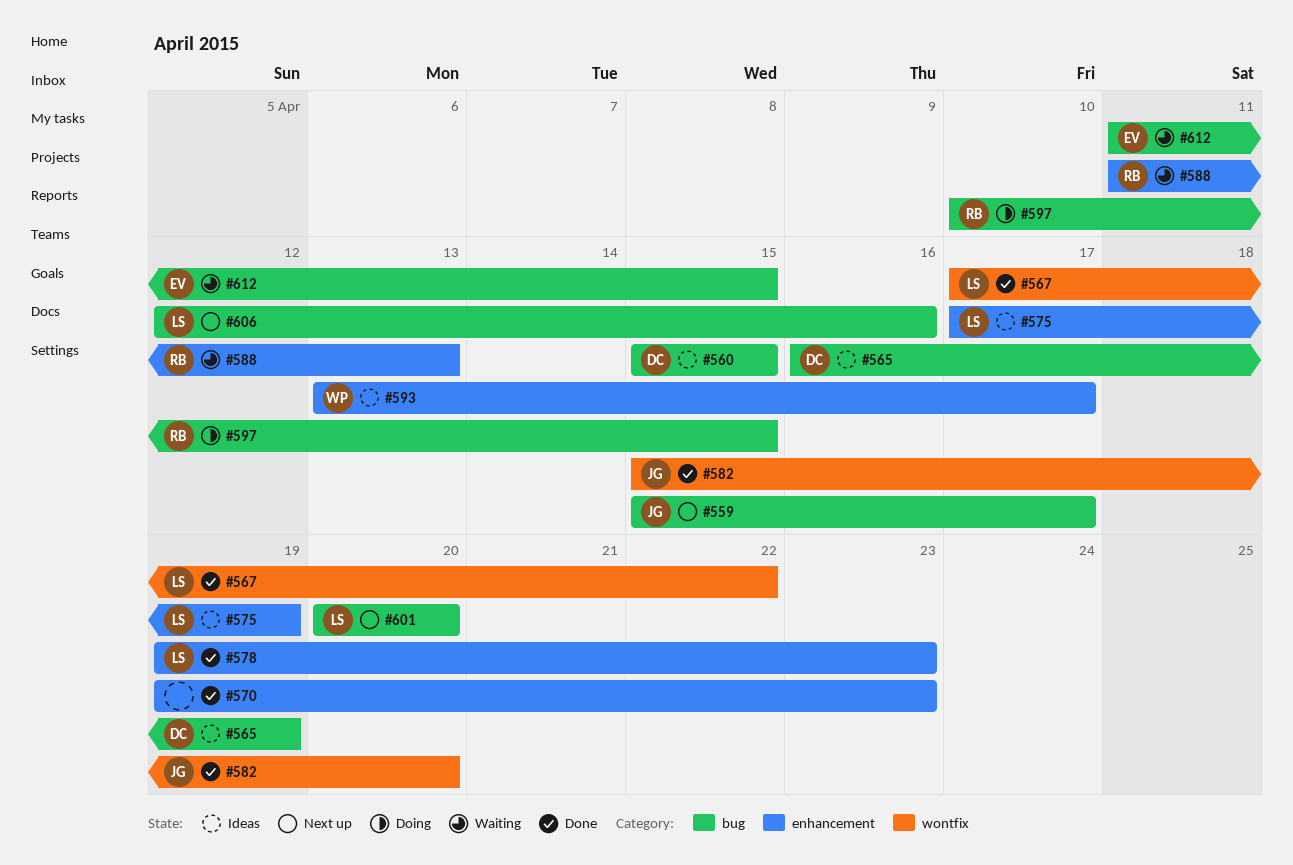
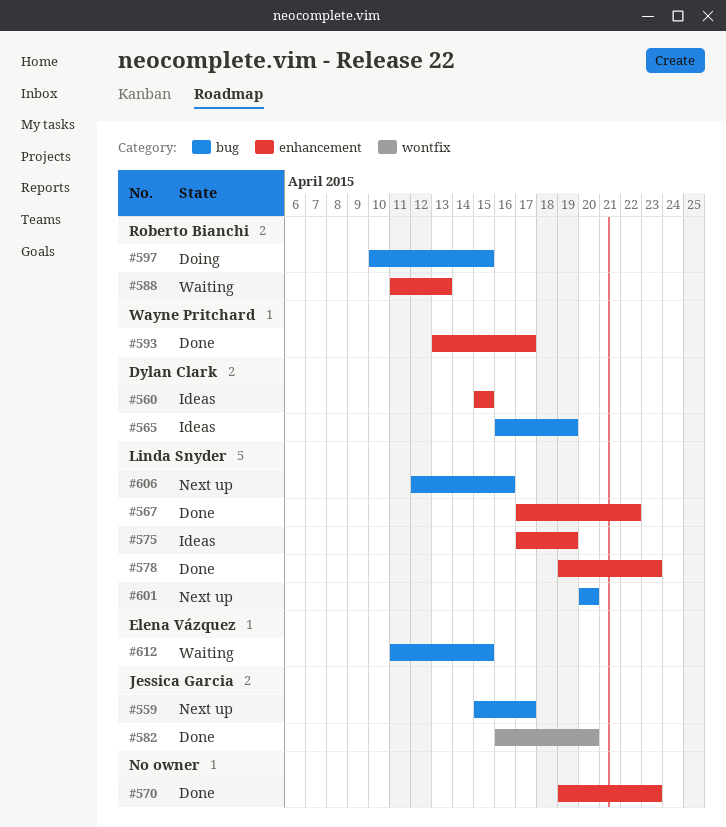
#560, label: bug -> enhancement
#567, label: wontfix -> enhancement
#582, start: Apr 15 -> Apr 16
#593, status: Ideas -> Done

